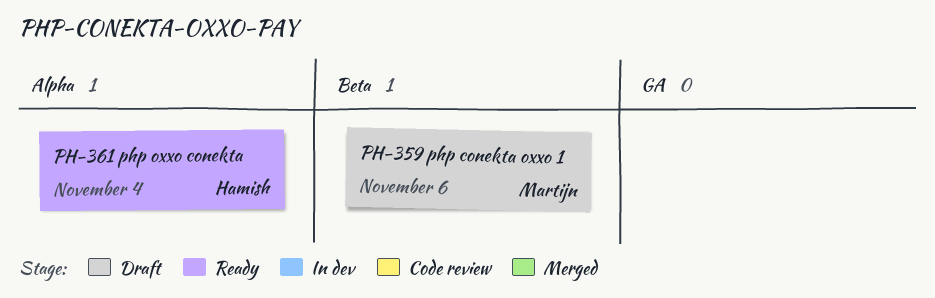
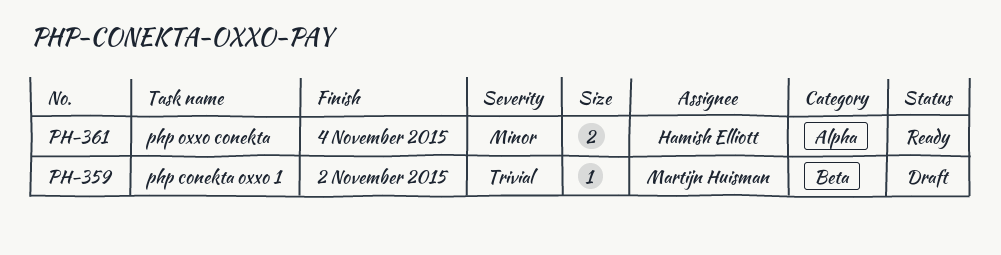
PH-359, due: Nov 6 -> Nov 2

